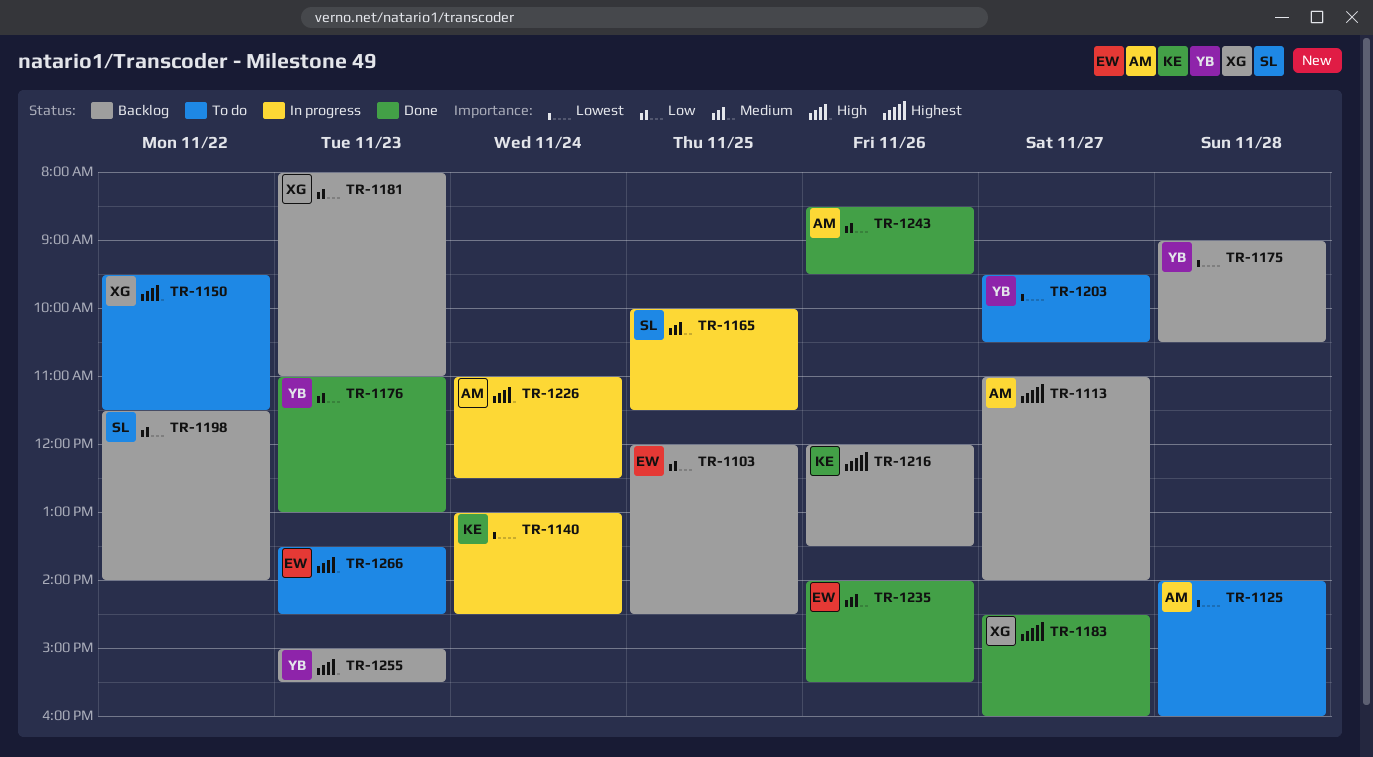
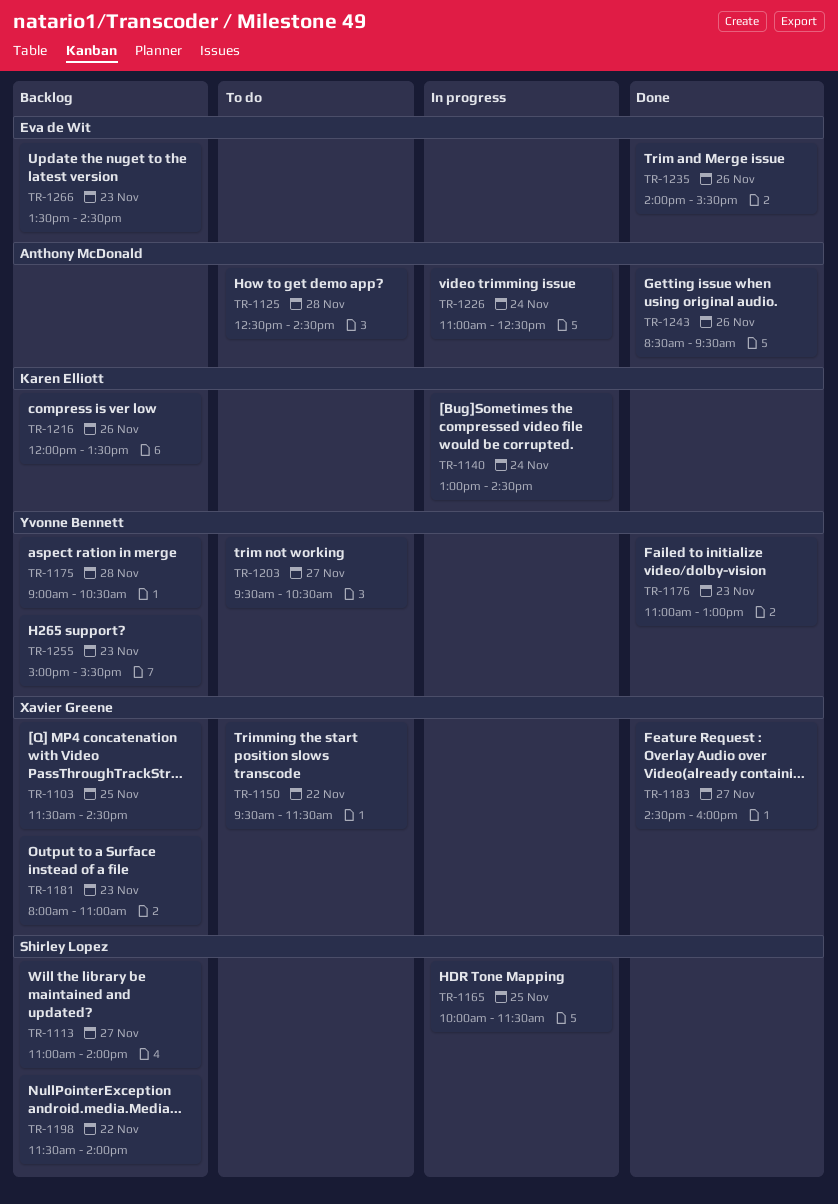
TR-1103, owner: Eva de Wit -> Xavier Greene
TR-1103, begins: 12:00 -> 11:30
TR-1113, owner: Anthony McDonald -> Shirley Lopez
TR-1125, begins: 14:00 -> 12:30
TR-1125, ends: 16:00 -> 14:30
TR-1266, status: To do -> Backlog

